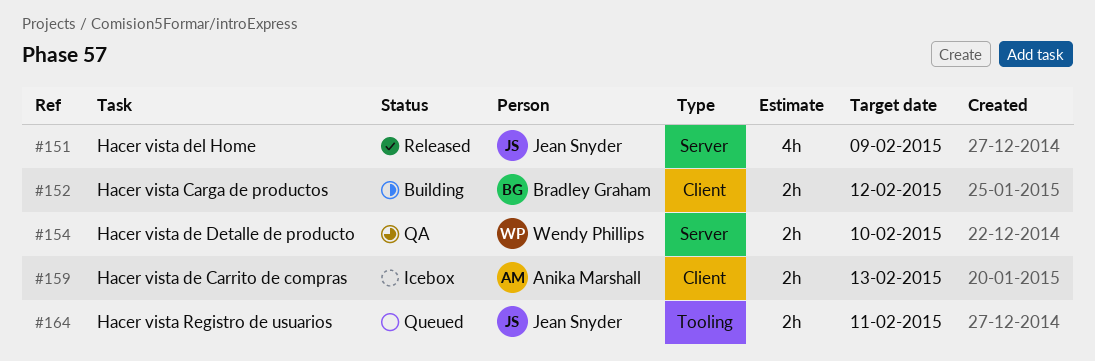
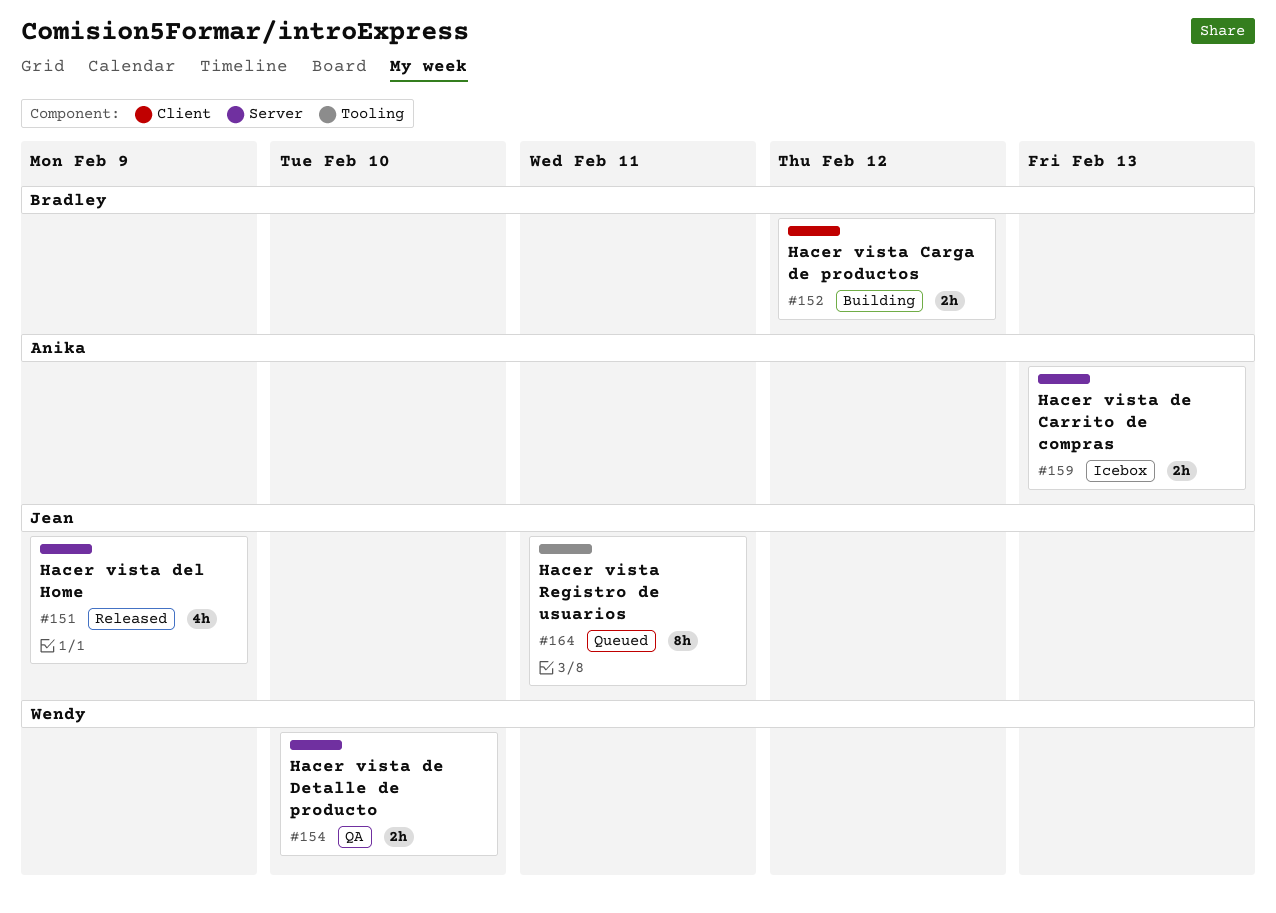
#159, label: Client -> Server
#164, estimate: 2h -> 8h

